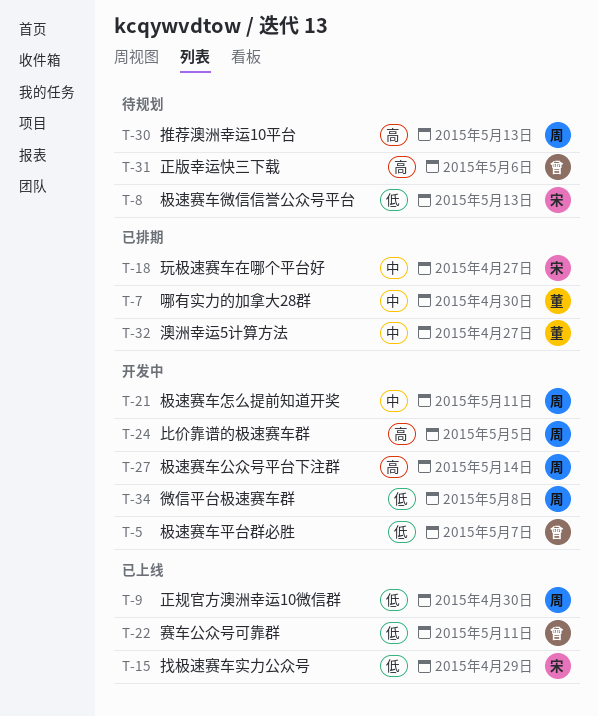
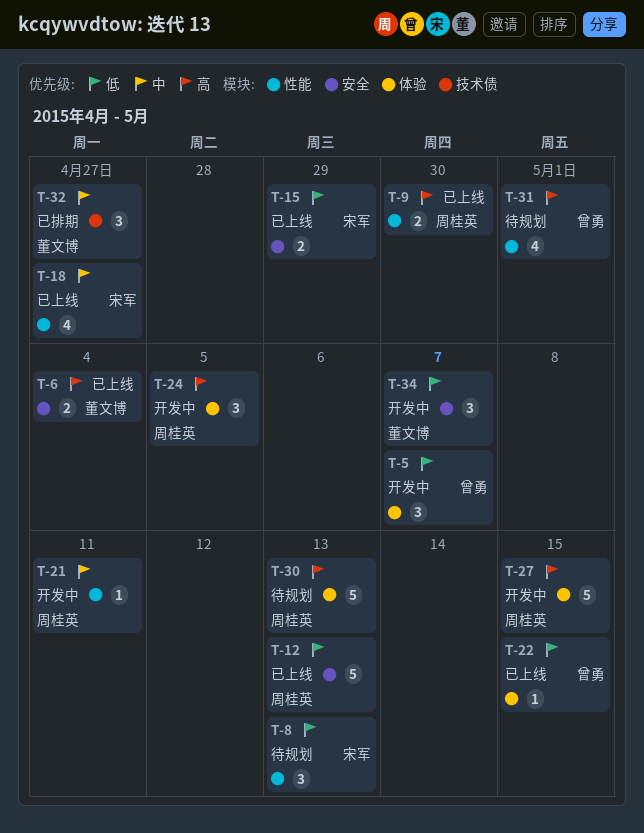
T-6: none -> present
T-7: present -> none
T-9, priority: 低 -> 高
T-12: none -> present
T-18, status: 已排期 -> 已上线
T-22, due: May 11 -> May 15
T-27, due: May 14 -> May 15
T-31, due: May 6 -> May 1
T-34, owner: 周桂英 -> 董文博
T-34, due: May 8 -> May 7

